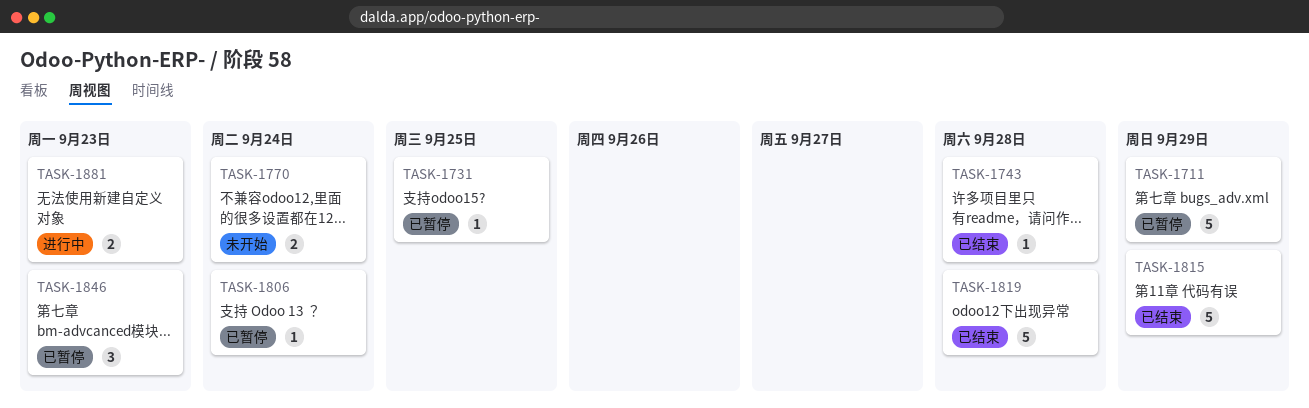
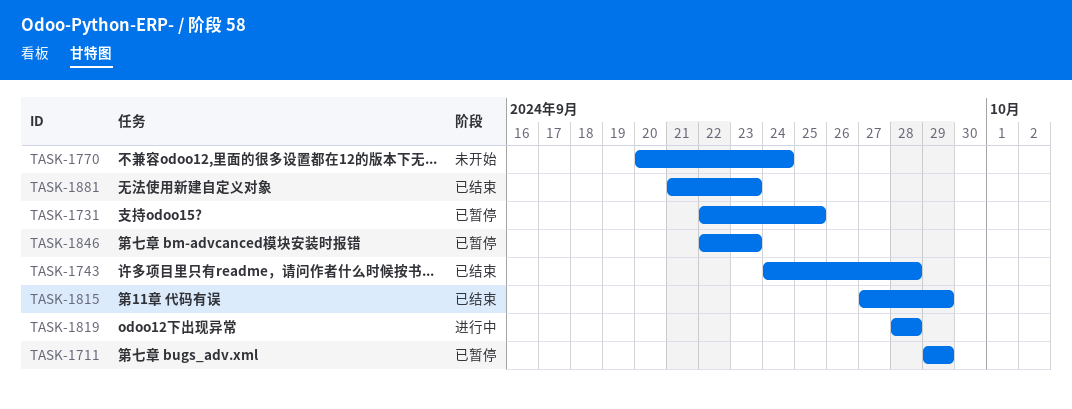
TASK-1806: present -> none
TASK-1819, status: 已结束 -> 进行中
TASK-1881, status: 进行中 -> 已结束

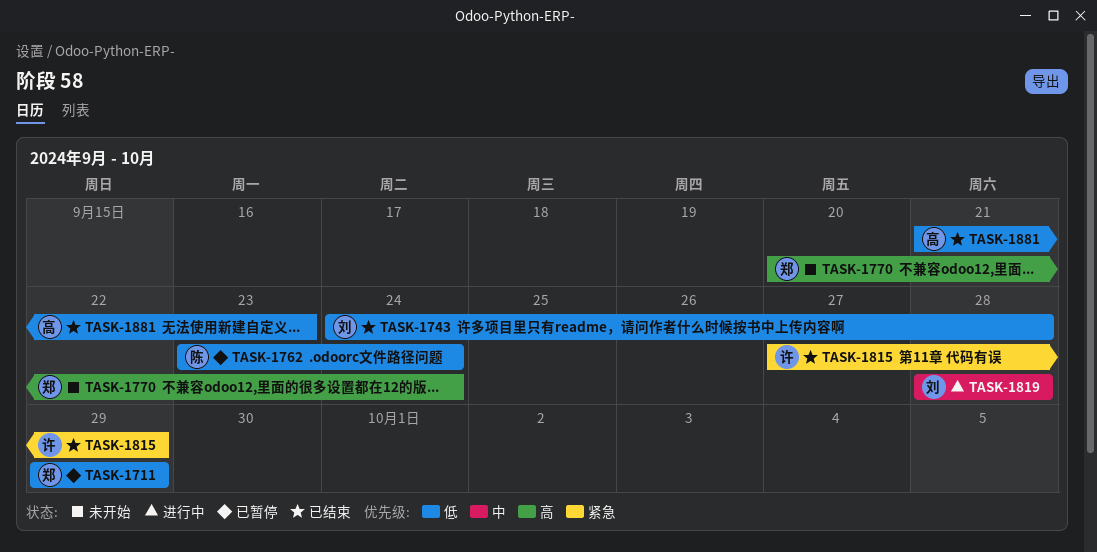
TASK-1731: present -> none
TASK-1762: none -> present
TASK-1846: present -> none

